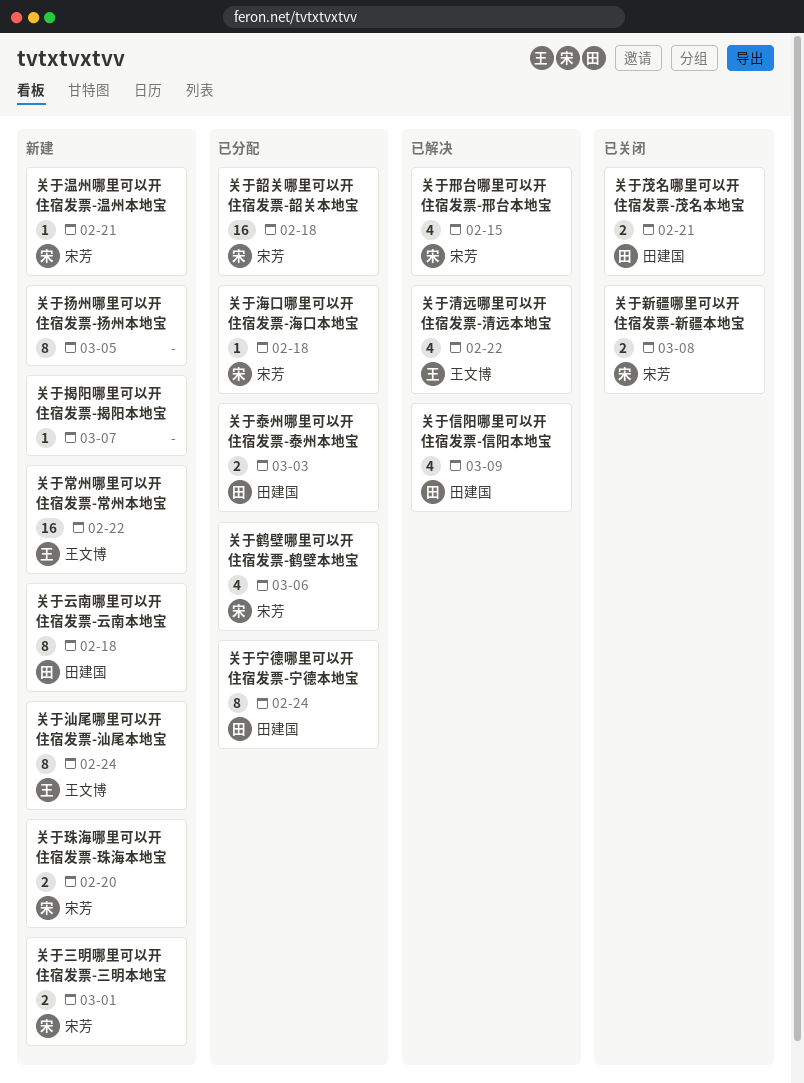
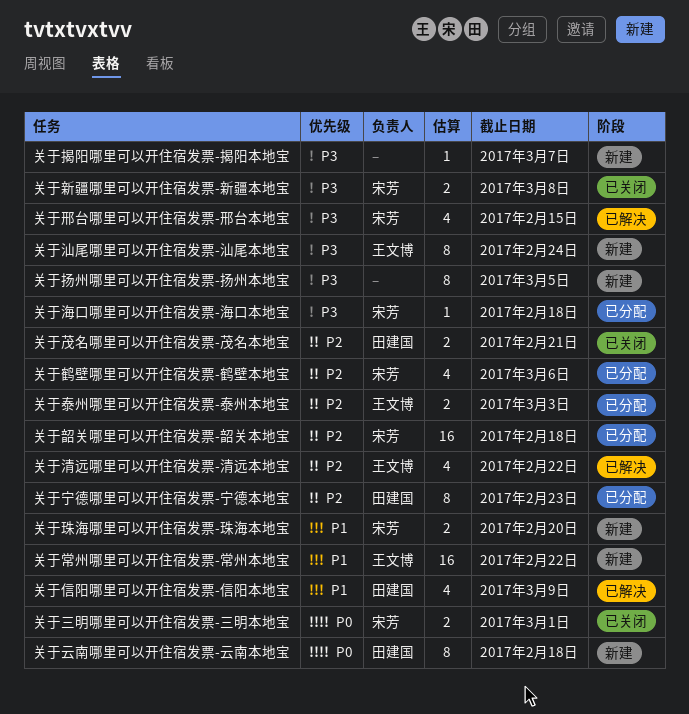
关于三明哪里可以开住宿发票-三明本地宝, status: 新建 -> 已关闭
关于宁德哪里可以开住宿发票-宁德本地宝, due: Feb 24 -> Feb 23
关于泰州哪里可以开住宿发票-泰州本地宝, owner: 田建国 -> 王文博
关于温州哪里可以开住宿发票-温州本地宝: present -> none

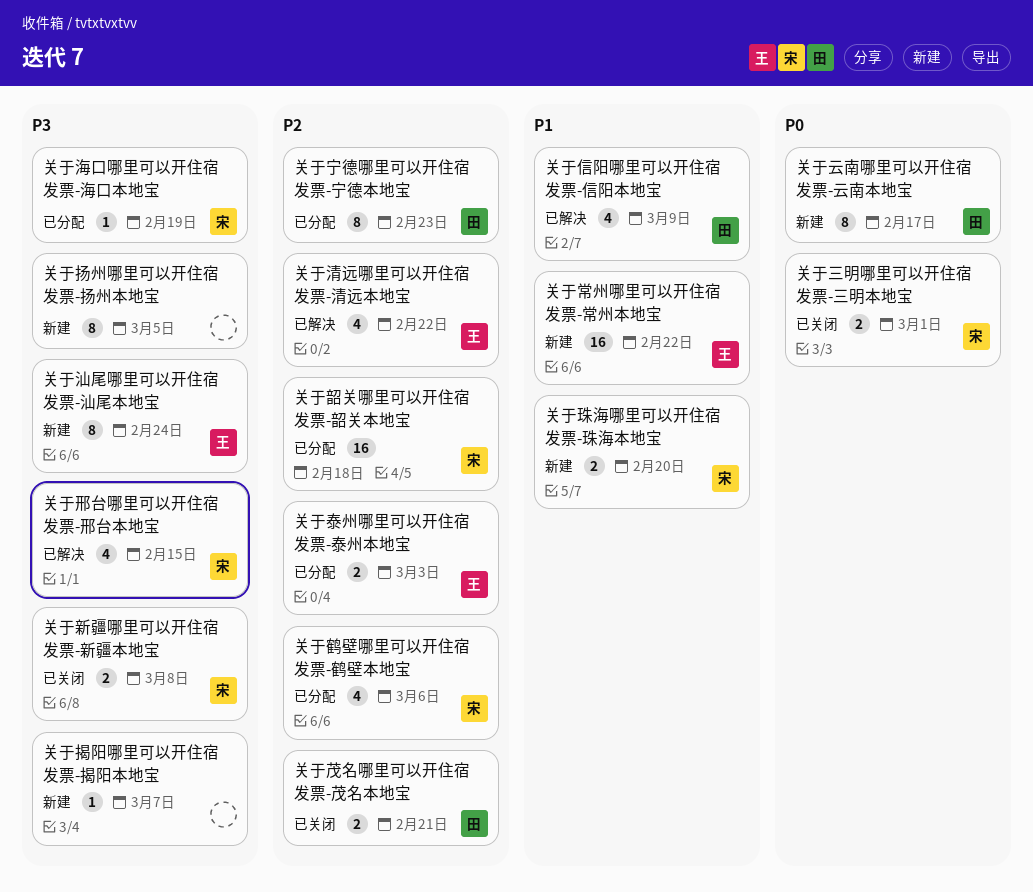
关于云南哪里可以开住宿发票-云南本地宝, due: Feb 18 -> Feb 17
关于海口哪里可以开住宿发票-海口本地宝, due: Feb 18 -> Feb 19

